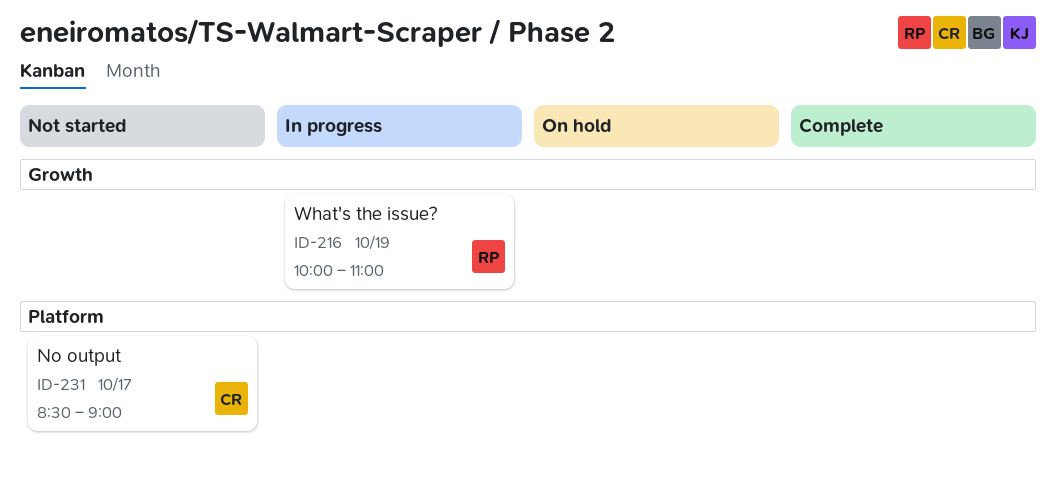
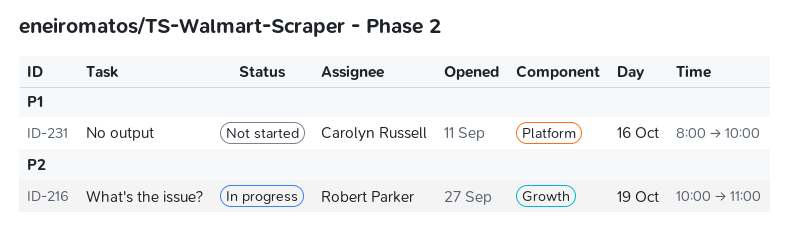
ID-231, day: Oct 17 -> Oct 16
ID-231, begins: 08:30 -> 08:00
ID-231, ends: 09:00 -> 10:00

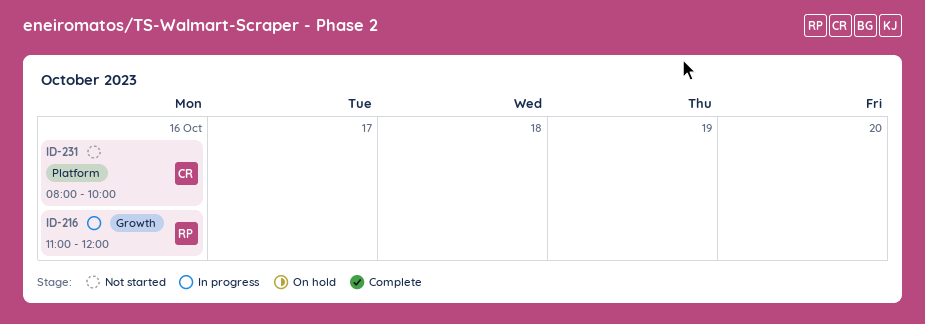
ID-216, day: Oct 19 -> Oct 16
ID-216, begins: 10:00 -> 11:00
ID-216, ends: 11:00 -> 12:00

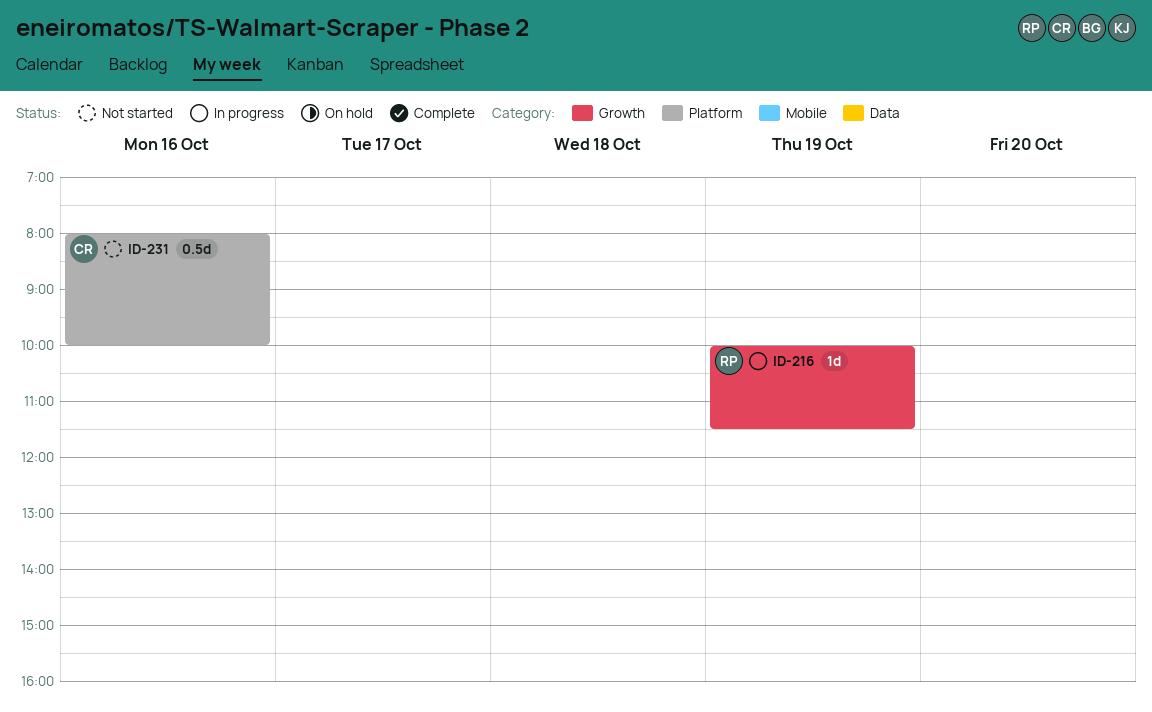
ID-216, day: Oct 16 -> Oct 19
ID-216, begins: 11:00 -> 10:00
ID-216, ends: 12:00 -> 11:30

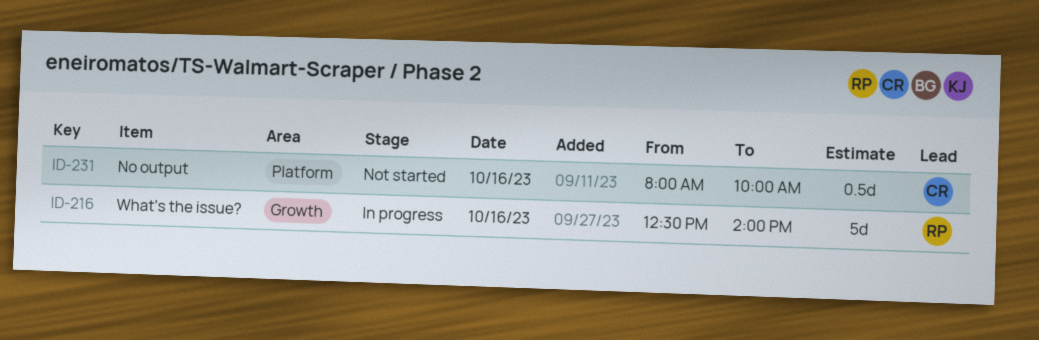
ID-216, estimate: 1d -> 5d
ID-216, day: Oct 19 -> Oct 16
ID-216, begins: 10:00 -> 12:30
ID-216, ends: 11:30 -> 14:00

